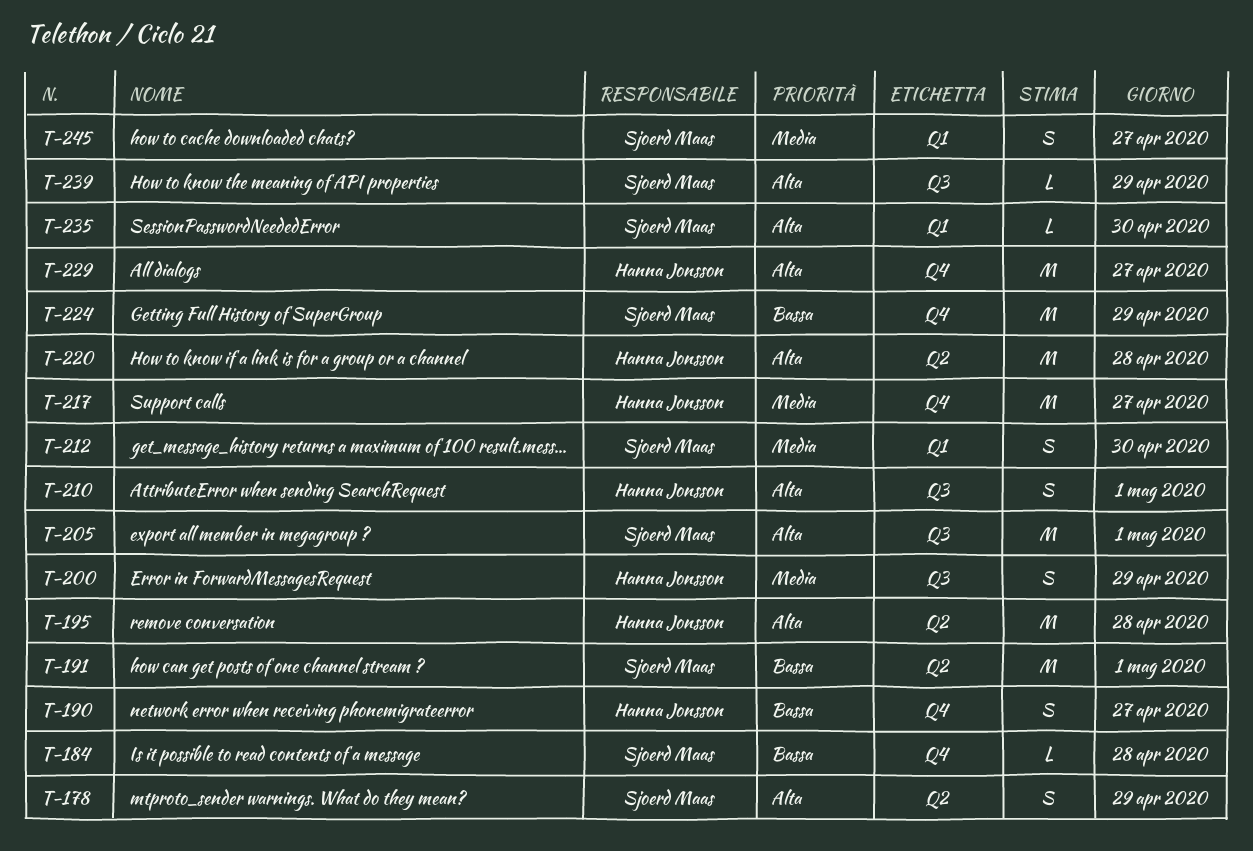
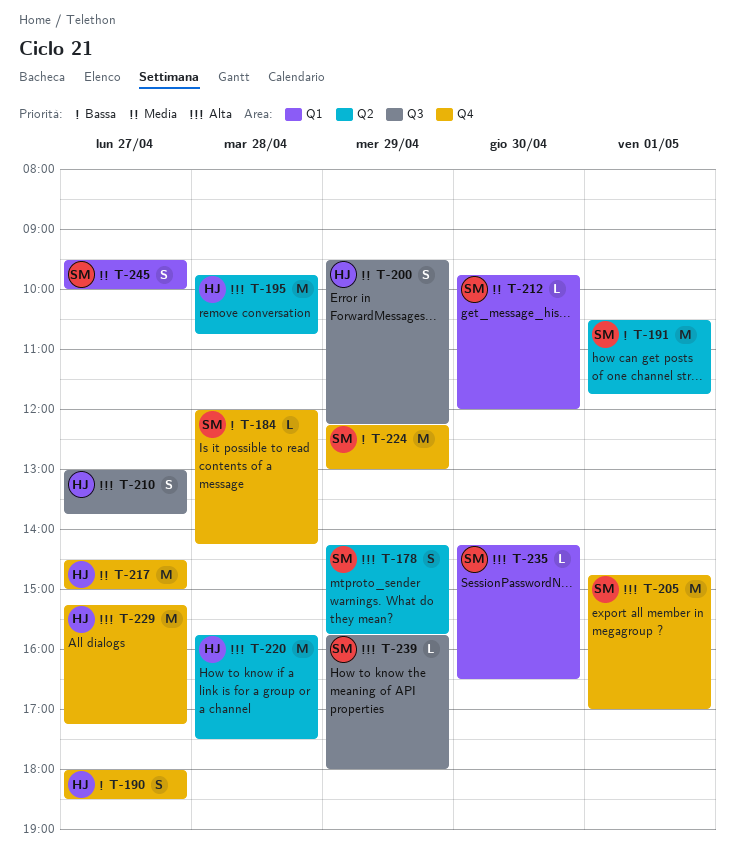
T-205, label: Q3 -> Q4
T-210, day: May 1 -> Apr 27
T-212, estimate: S -> L

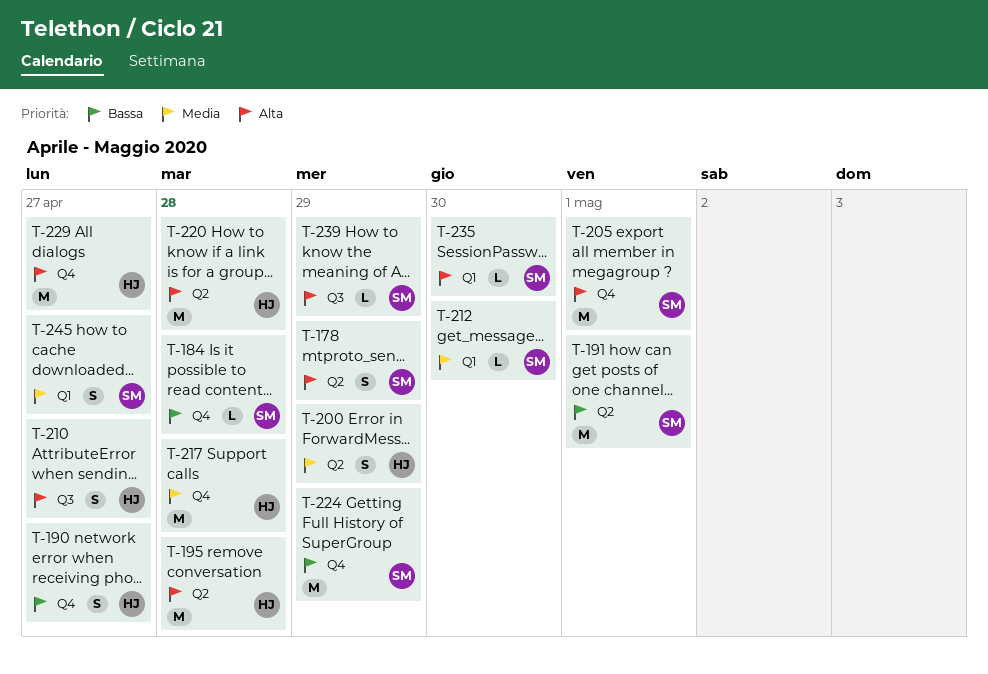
T-200, label: Q3 -> Q2
T-217, day: Apr 27 -> Apr 28

